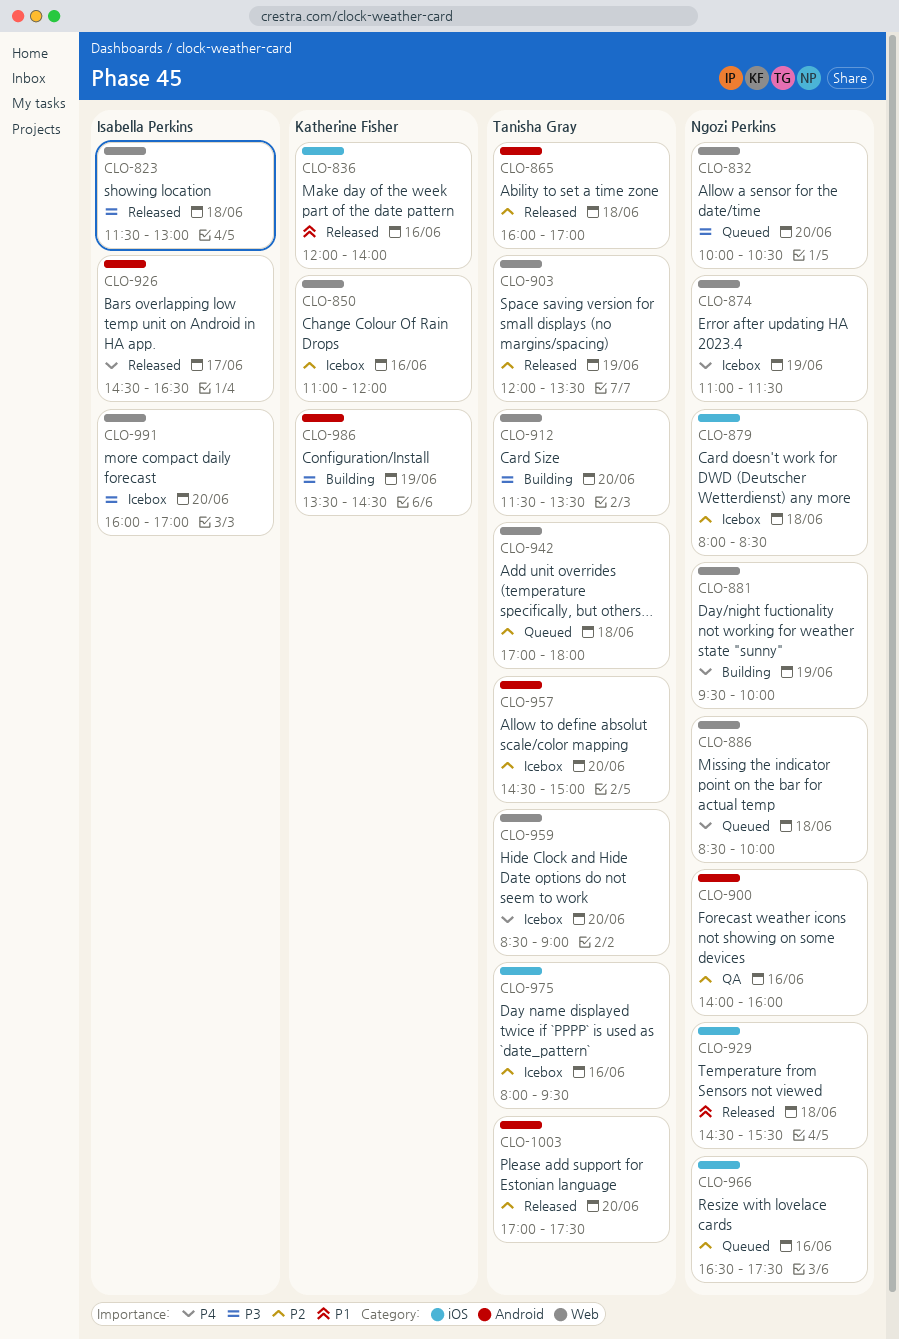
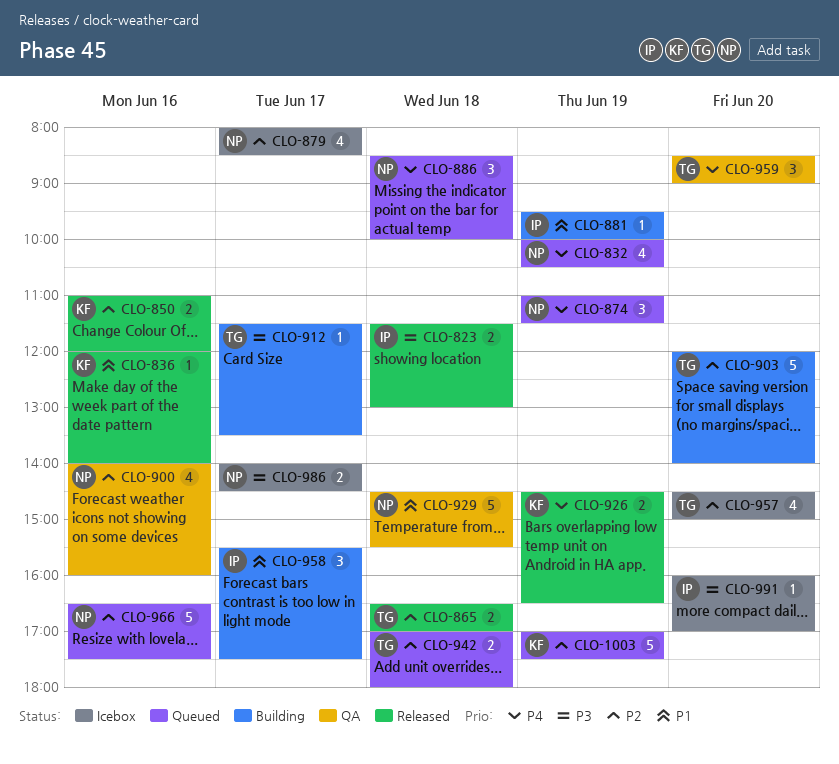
CLO-832, priority: P3 -> P4
CLO-832, day: Jun 20 -> Jun 19
CLO-850, status: Icebox -> Released
CLO-865, begins: 16:00 -> 16:30
CLO-874, status: Icebox -> Queued
CLO-879, day: Jun 18 -> Jun 17
CLO-881, owner: Ngozi Perkins -> Isabella Perkins
CLO-881, priority: P4 -> P1
CLO-903, status: Released -> Building
CLO-903, day: Jun 19 -> Jun 20
CLO-903, ends: 13:30 -> 14:00
CLO-912, day: Jun 20 -> Jun 17
CLO-926, owner: Isabella Perkins -> Katherine Fisher
CLO-926, day: Jun 17 -> Jun 19
CLO-929, status: Released -> QA
CLO-958: none -> present
CLO-959, status: Icebox -> QA
CLO-975: present -> none
CLO-986, status: Building -> Icebox
CLO-986, owner: Katherine Fisher -> Ngozi Perkins
CLO-986, day: Jun 19 -> Jun 17
CLO-986, begins: 13:30 -> 14:00
CLO-1003, status: Released -> Queued
CLO-1003, owner: Tanisha Gray -> Katherine Fisher
CLO-1003, day: Jun 20 -> Jun 19

